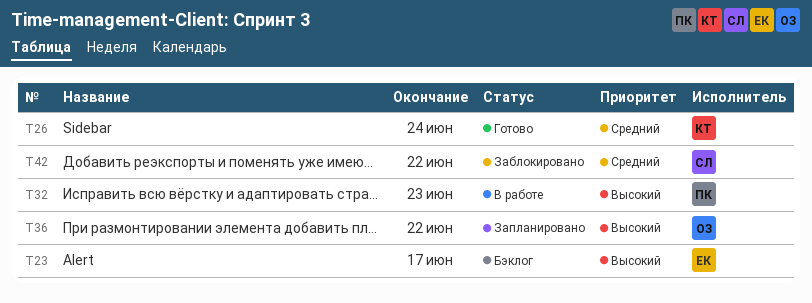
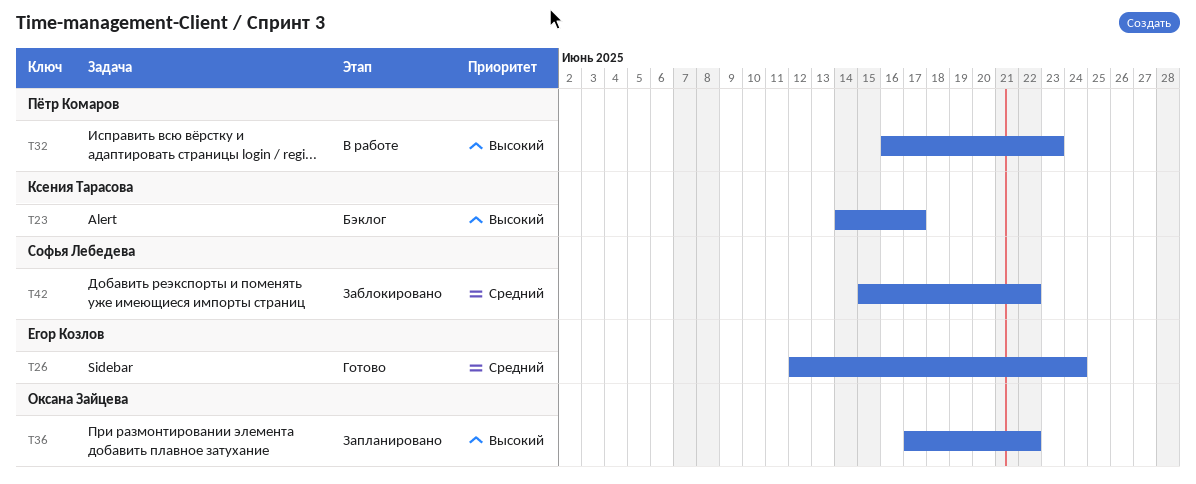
T23, owner: Егор Козлов -> Ксения Тарасова
T26, owner: Ксения Тарасова -> Егор Козлов

